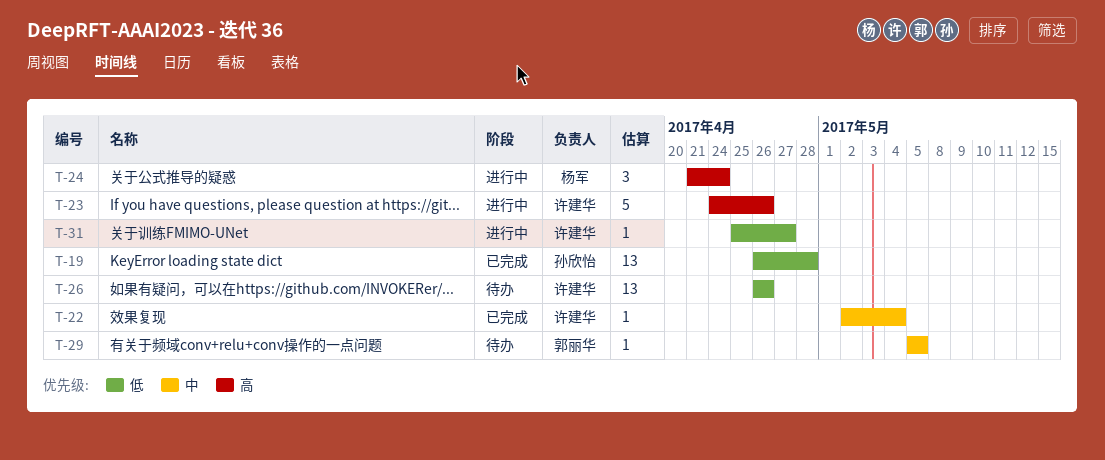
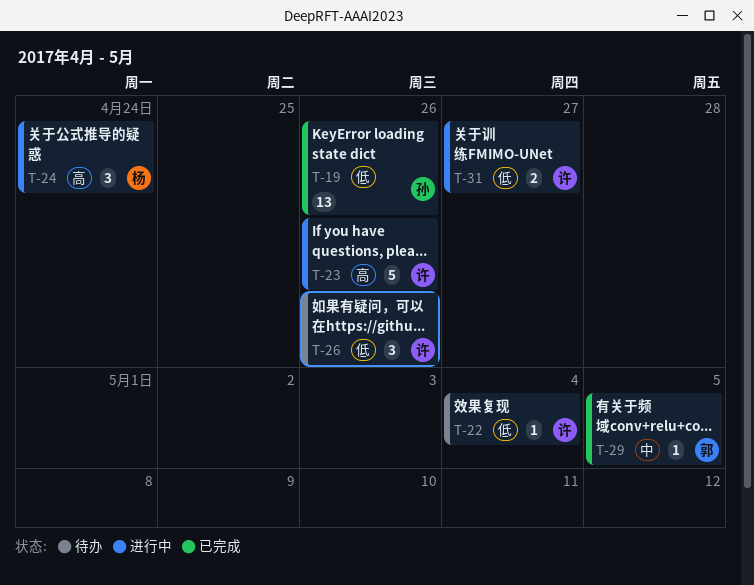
T-19, due: Apr 28 -> Apr 26
T-22, status: 已完成 -> 待办
T-22, priority: 中 -> 低
T-26, estimate: 13 -> 3
T-29, status: 待办 -> 已完成
T-31, estimate: 1 -> 2

